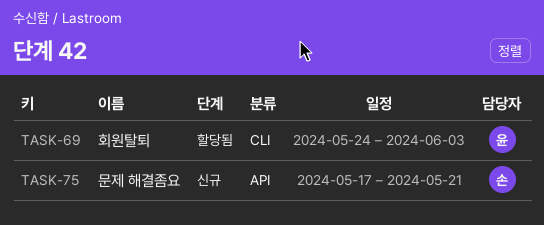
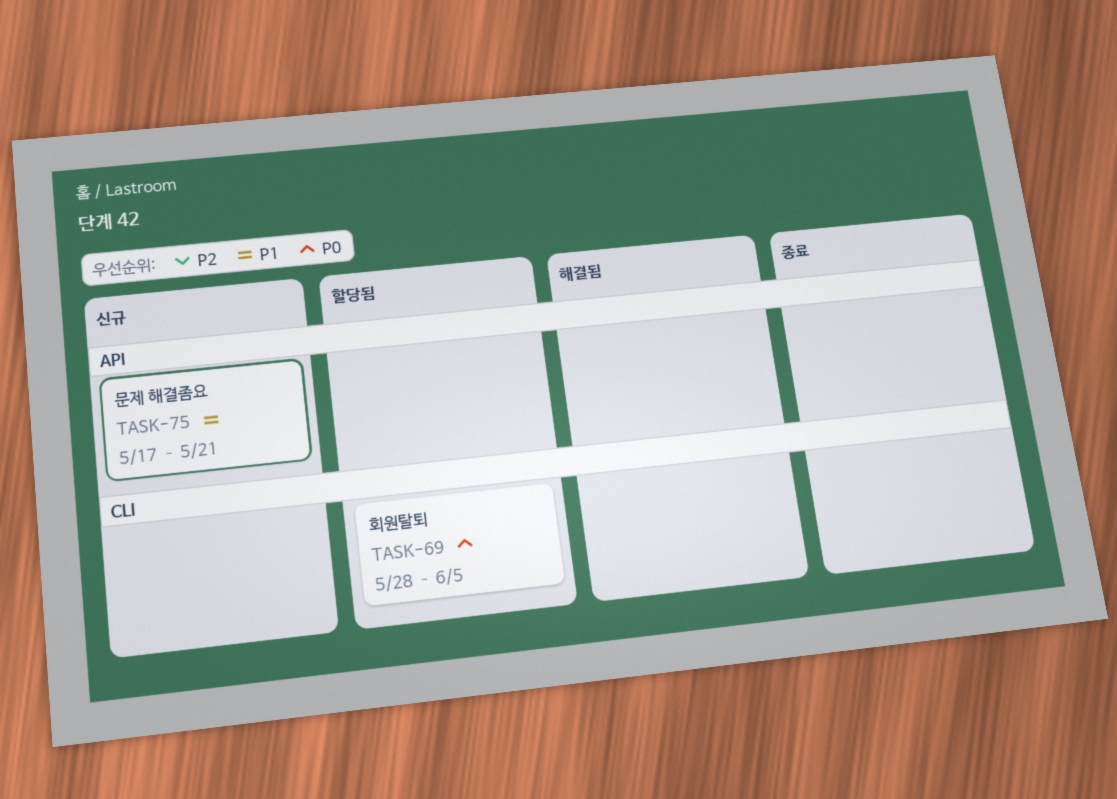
TASK-69, start: May 24 -> May 28
TASK-69, due: Jun 3 -> Jun 5

